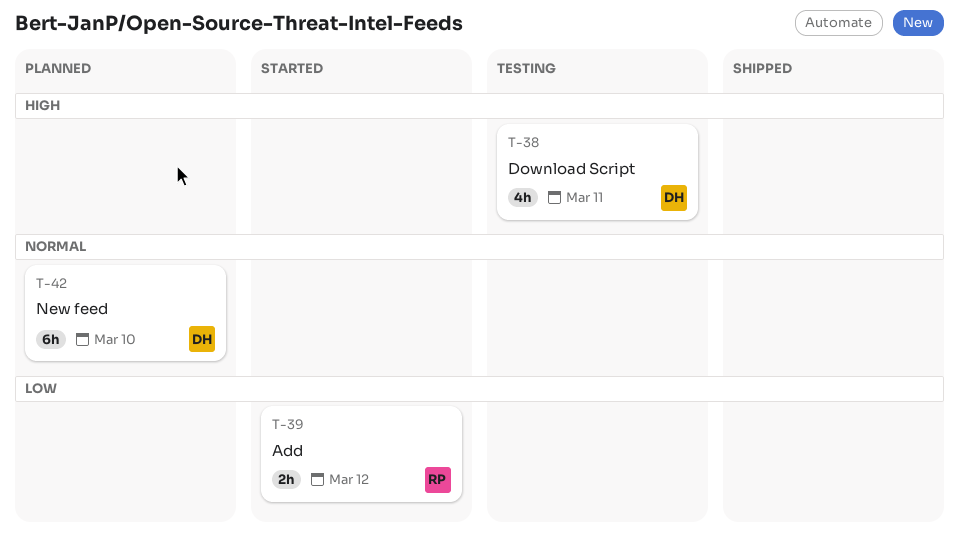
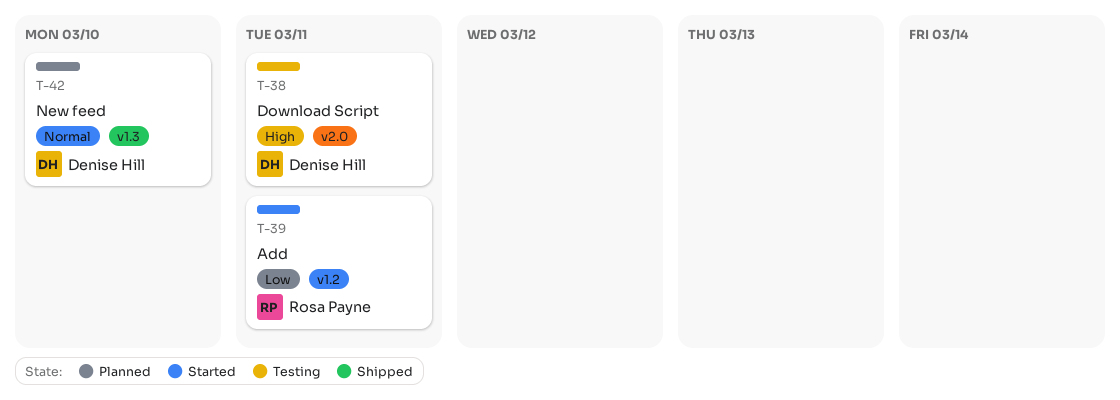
T-39, due: Mar 12 -> Mar 11

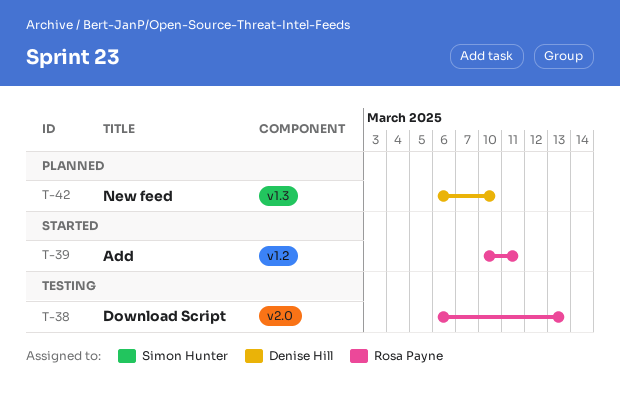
T-38, owner: Denise Hill -> Rosa Payne
T-38, due: Mar 11 -> Mar 13

